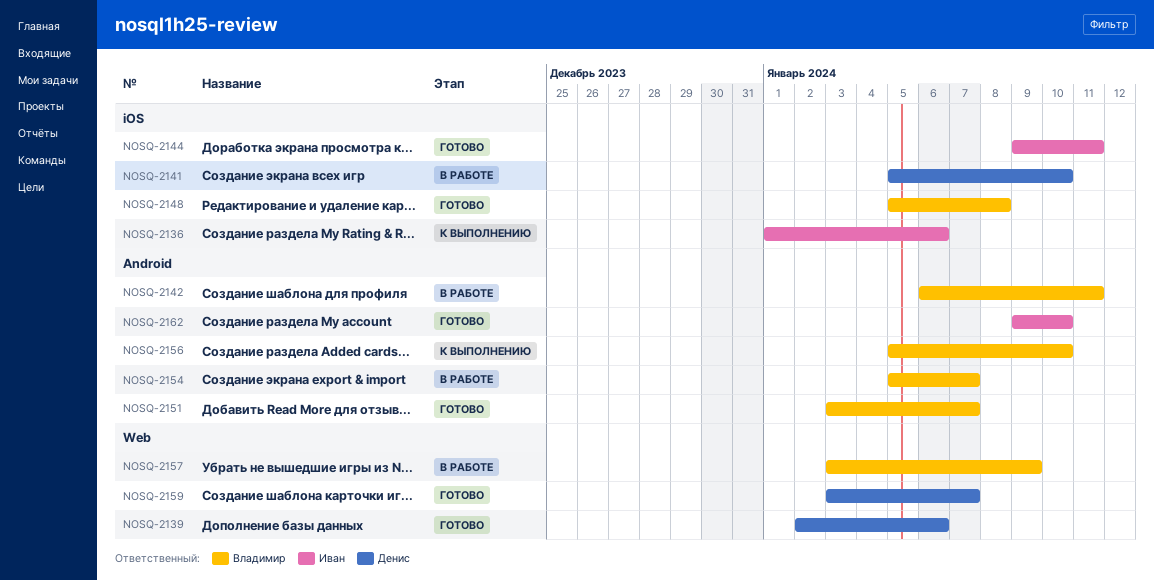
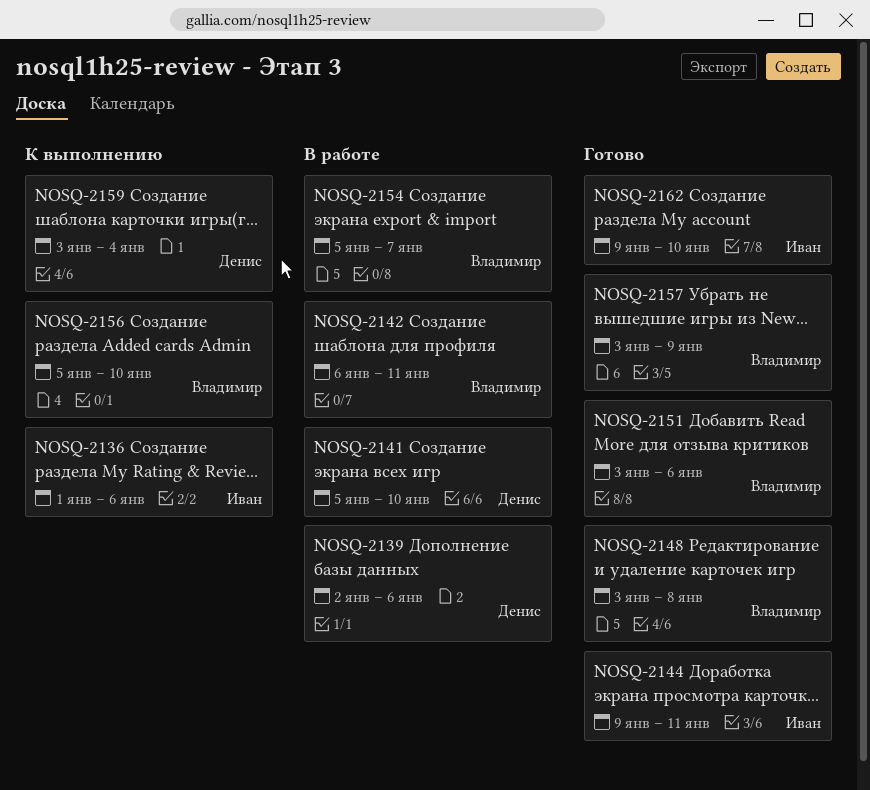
NOSQ-2139, status: Готово -> В работе
NOSQ-2148, start: Jan 5 -> Jan 3
NOSQ-2151, due: Jan 7 -> Jan 6
NOSQ-2157, status: В работе -> Готово
NOSQ-2159, status: Готово -> К выполнению
NOSQ-2159, due: Jan 7 -> Jan 4

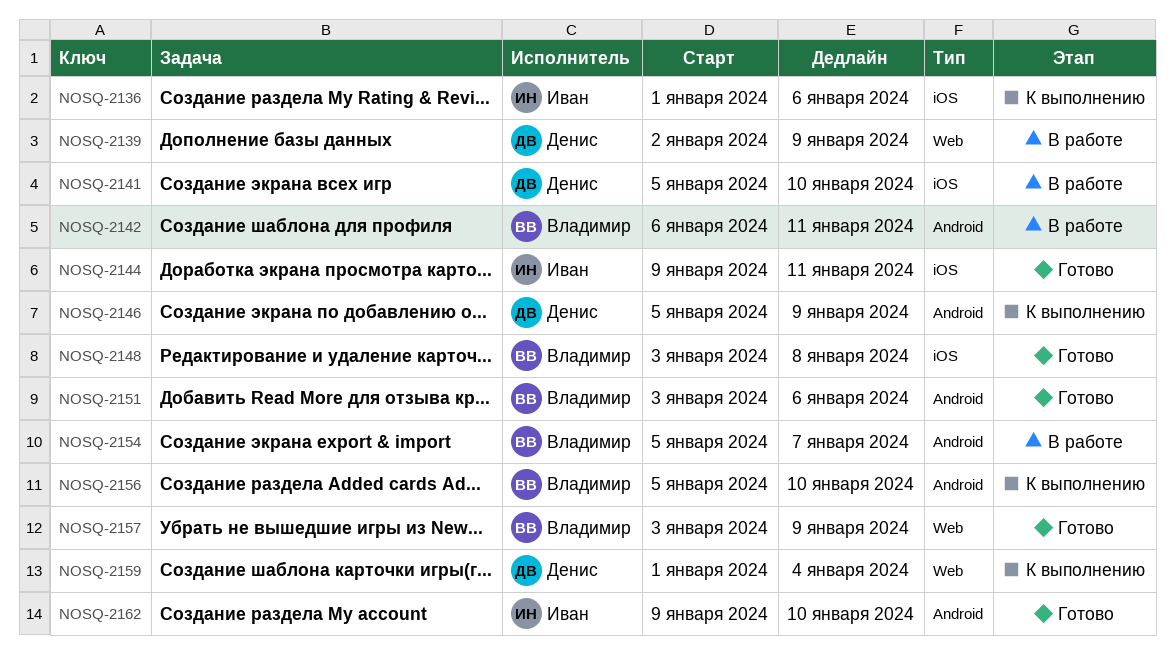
NOSQ-2139, due: Jan 6 -> Jan 9
NOSQ-2146: none -> present
NOSQ-2159, start: Jan 3 -> Jan 1

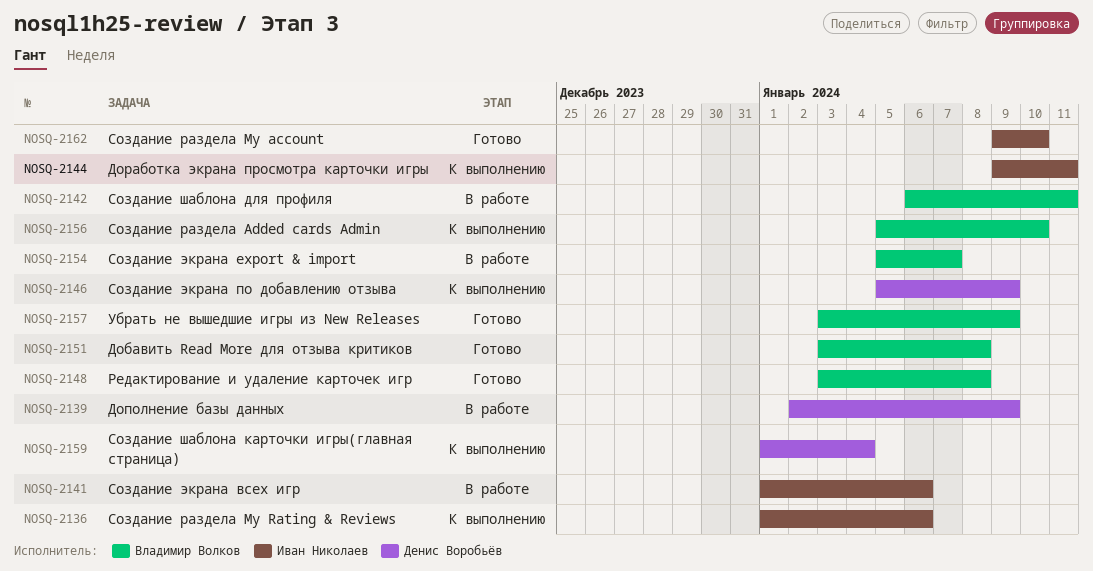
NOSQ-2141, owner: Денис Воробьёв -> Иван Николаев
NOSQ-2141, start: Jan 5 -> Jan 1
NOSQ-2141, due: Jan 10 -> Jan 6
NOSQ-2144, status: Готово -> К выполнению
NOSQ-2151, due: Jan 6 -> Jan 8

